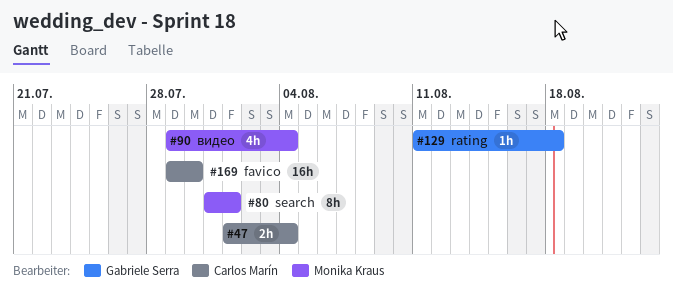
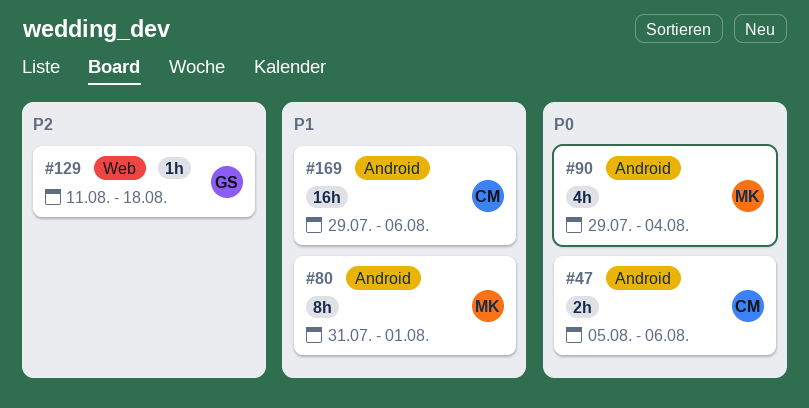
#47, start: Aug 1 -> Aug 5
#47, due: Aug 4 -> Aug 6
#169, due: Jul 30 -> Aug 6

